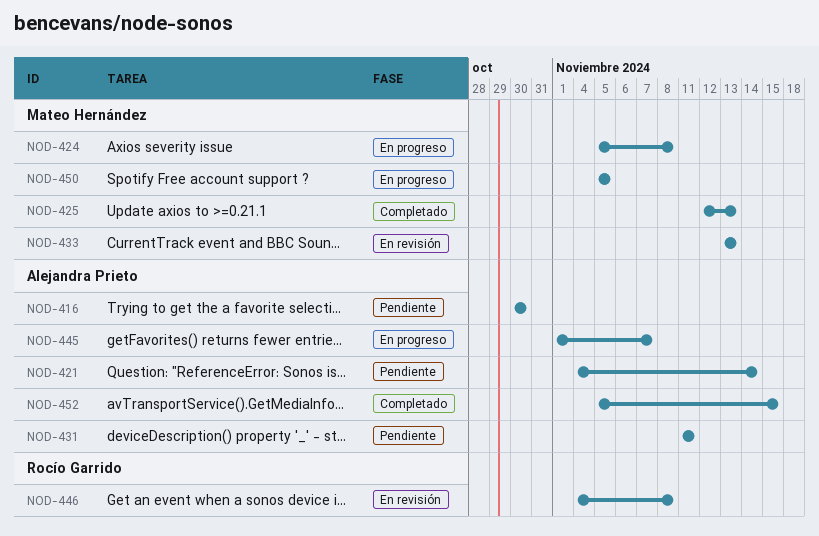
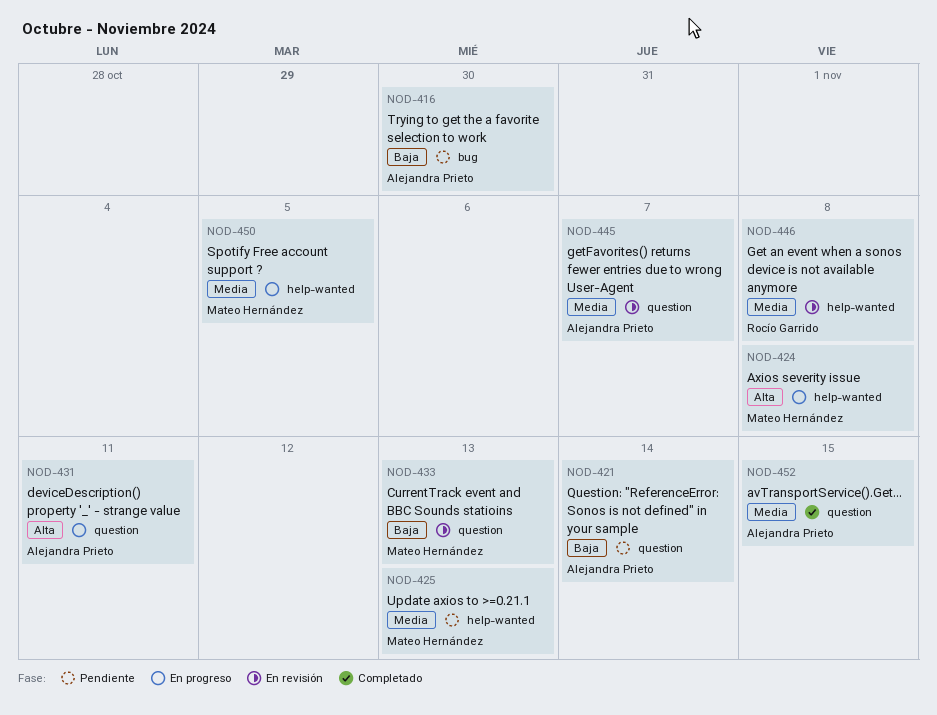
NOD-425, status: Completado -> Pendiente
NOD-431, status: Pendiente -> En progreso
NOD-445, status: En progreso -> En revisión

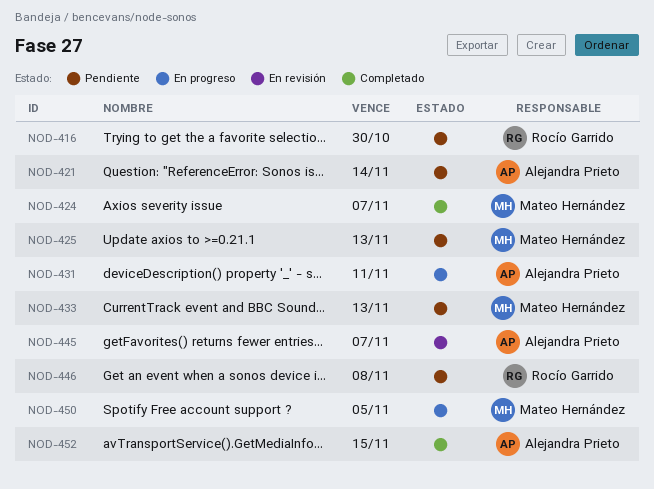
NOD-416, owner: Alejandra Prieto -> Rocío Garrido
NOD-424, status: En progreso -> Completado
NOD-424, due: Nov 8 -> Nov 7
NOD-433, status: En revisión -> Pendiente
NOD-446, status: En revisión -> Pendiente

